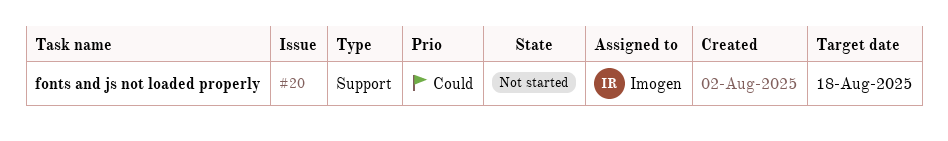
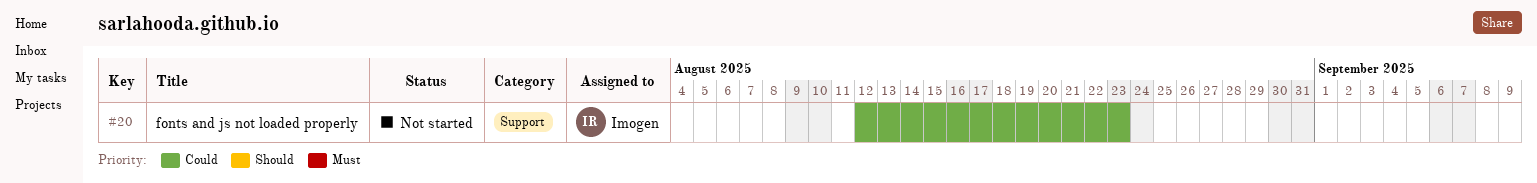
#20, due: Aug 18 -> Aug 23

